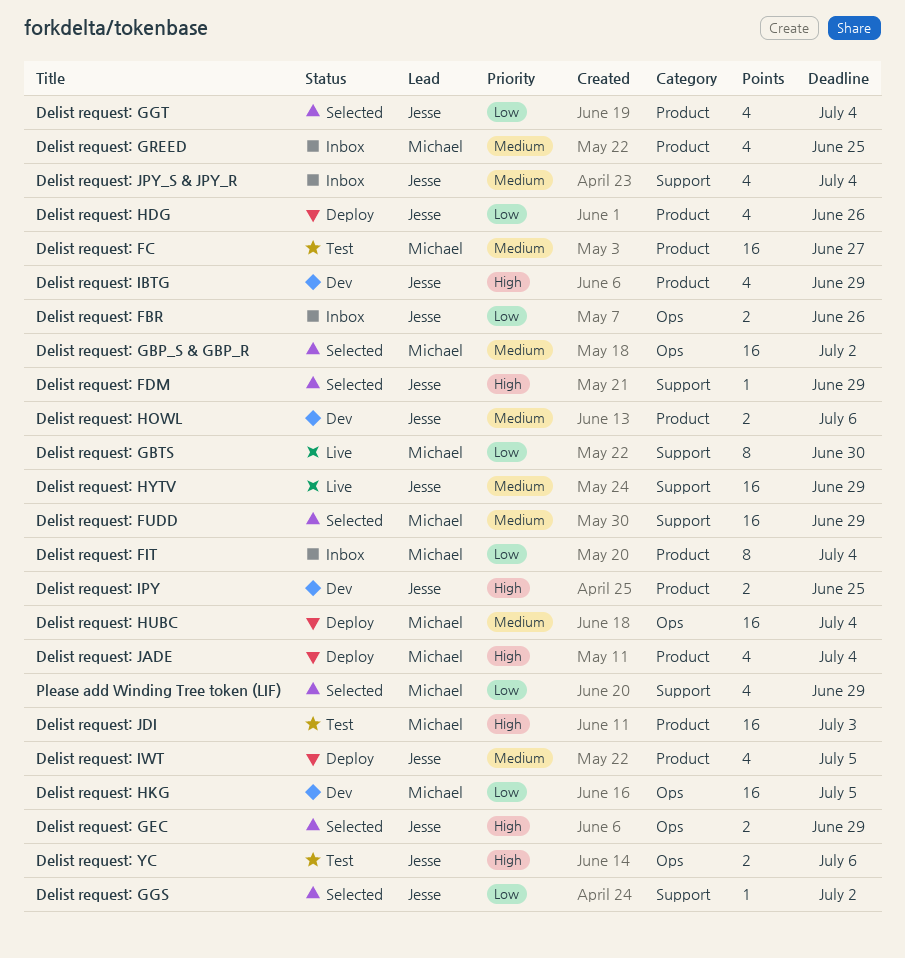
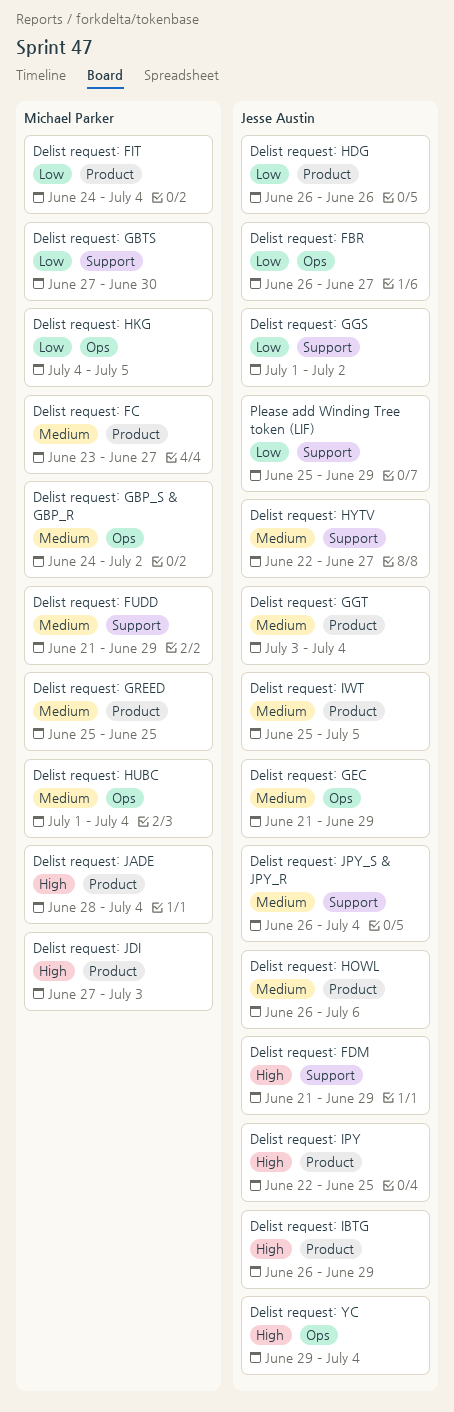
Delist request: FBR, due: Jun 26 -> Jun 27
Delist request: GEC, priority: High -> Medium
Delist request: GGT, priority: Low -> Medium
Delist request: HYTV, due: Jun 29 -> Jun 27
Delist request: YC, due: Jul 6 -> Jul 4
Please add Winding Tree token (LIF), owner: Michael Parker -> Jesse Austin

